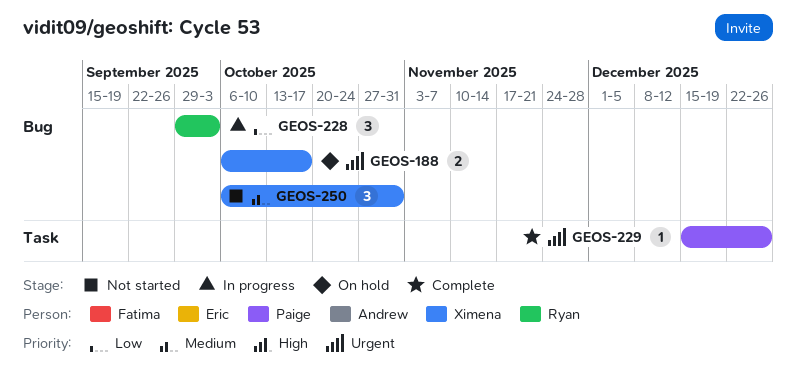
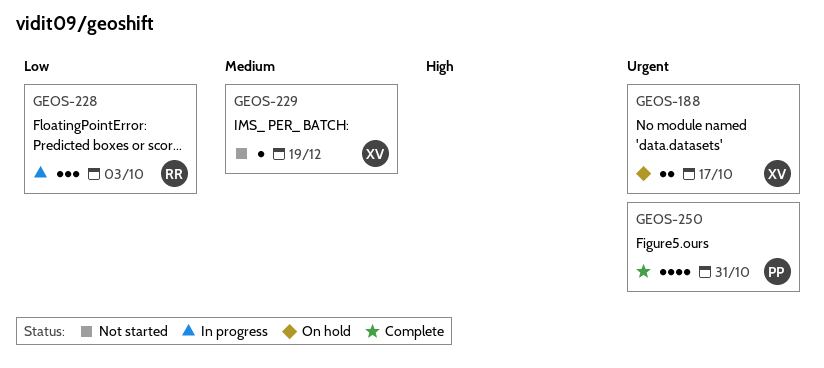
GEOS-229, status: Complete -> Not started
GEOS-229, owner: Paige -> Ximena
GEOS-229, priority: Urgent -> Medium
GEOS-229, due: Dec 26 -> Dec 19
GEOS-250, status: Not started -> Complete
GEOS-250, owner: Ximena -> Paige
GEOS-250, priority: Medium -> Urgent
GEOS-250, estimate: 3 -> 4

